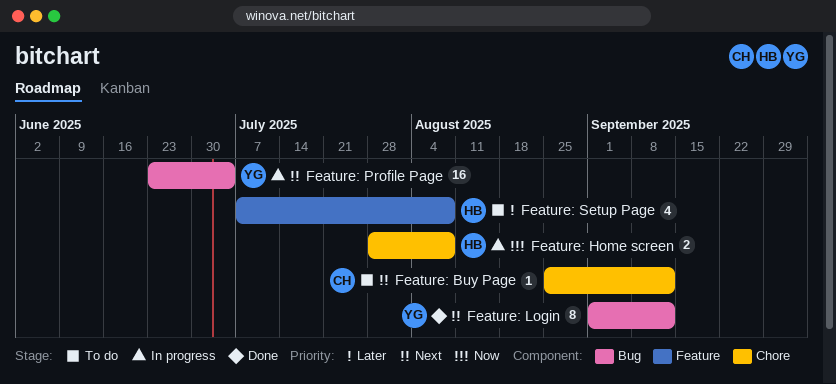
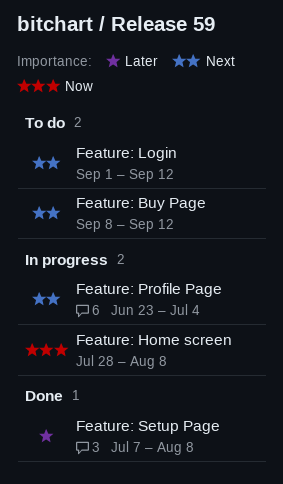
Feature: Buy Page, start: Aug 25 -> Sep 8
Feature: Login, status: Done -> To do
Feature: Setup Page, status: To do -> Done

